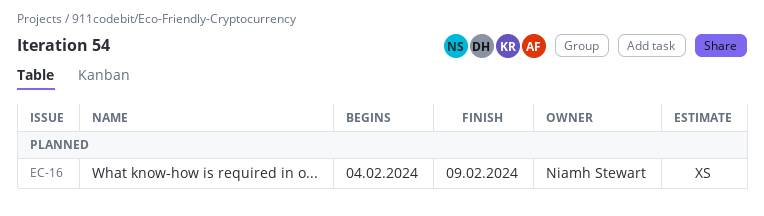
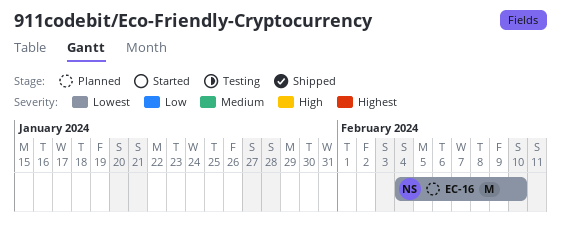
EC-16, estimate: XS -> M
EC-16, due: Feb 9 -> Feb 10

